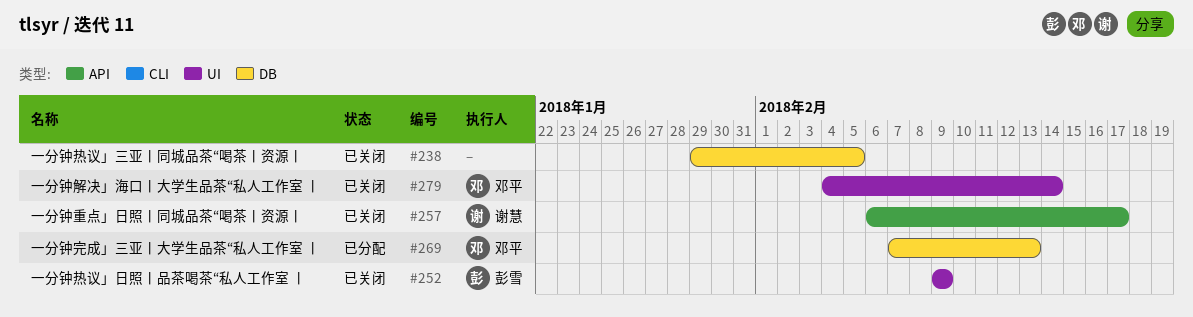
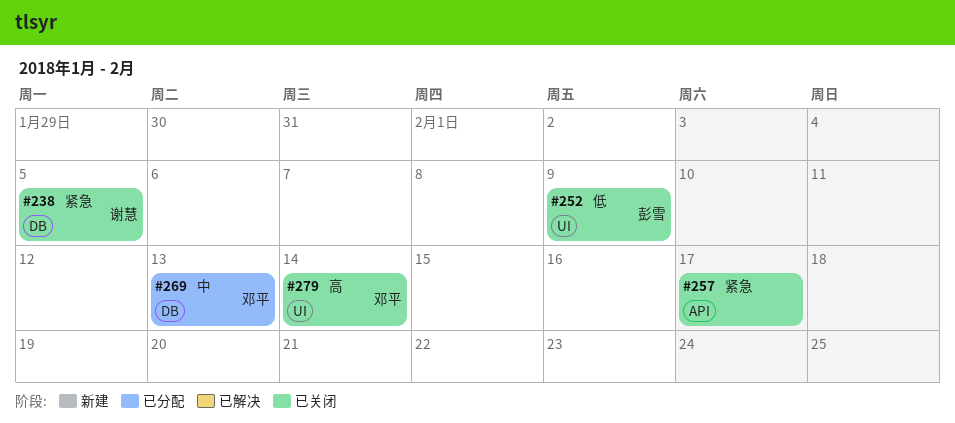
#238, owner: none -> 谢慧
#257, owner: 谢慧 -> none

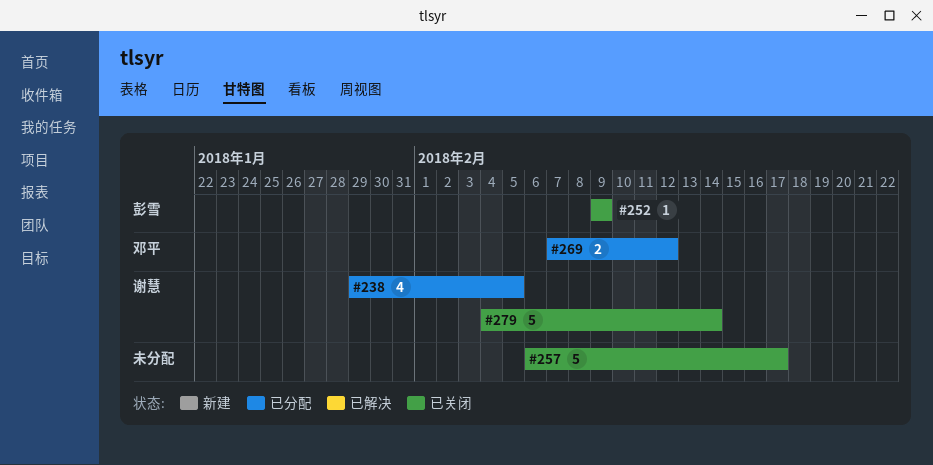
#238, status: 已关闭 -> 已分配
#269, due: Feb 13 -> Feb 12
#279, owner: 邓平 -> 谢慧

